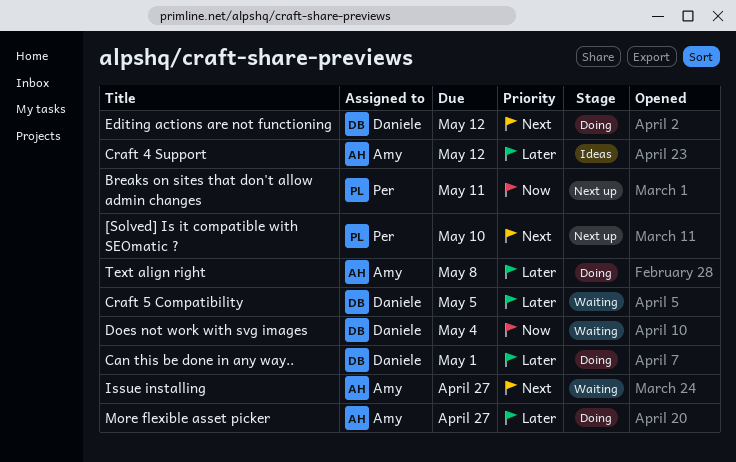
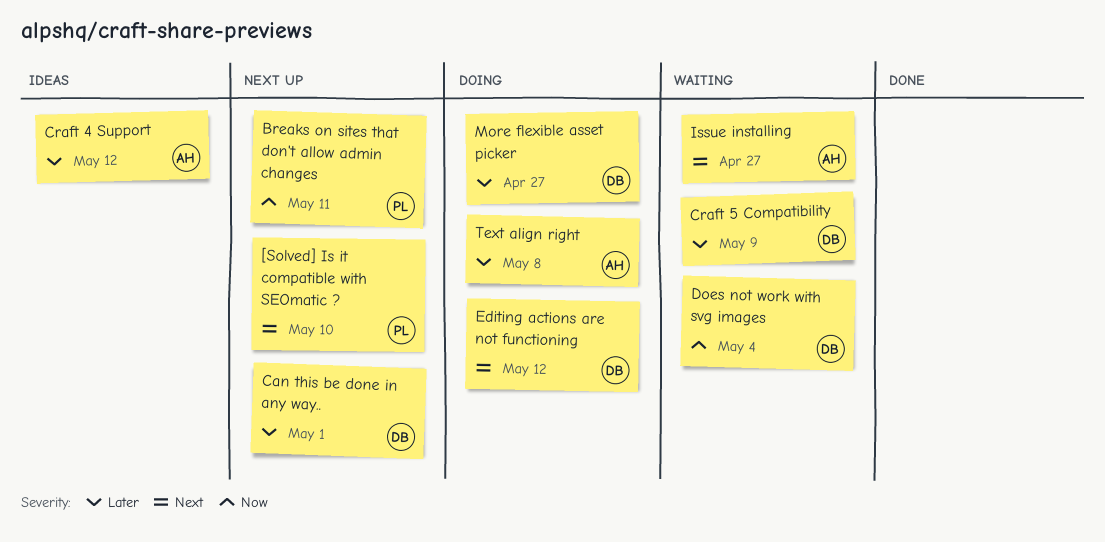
Can this be done in any way.., status: Doing -> Next up
Craft 5 Compatibility, due: May 5 -> May 9
More flexible asset picker, owner: Amy -> Daniele

